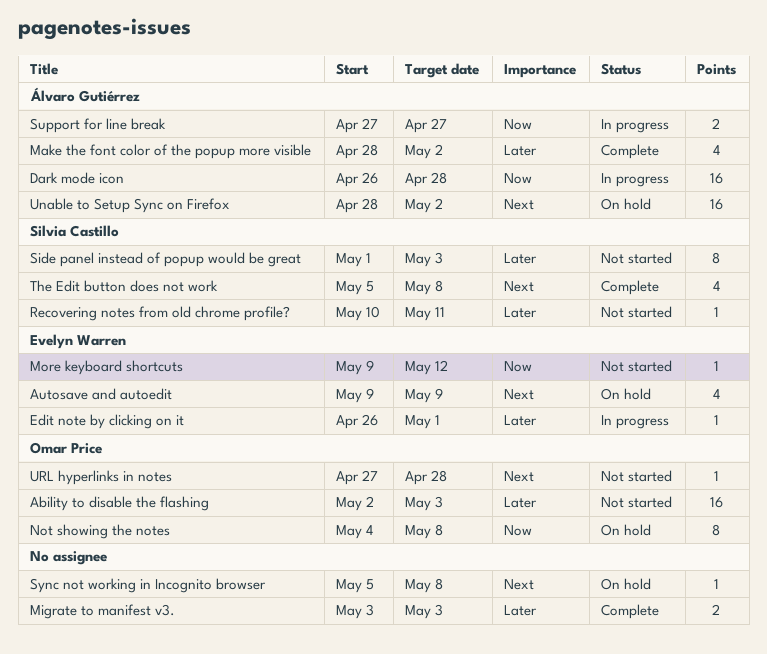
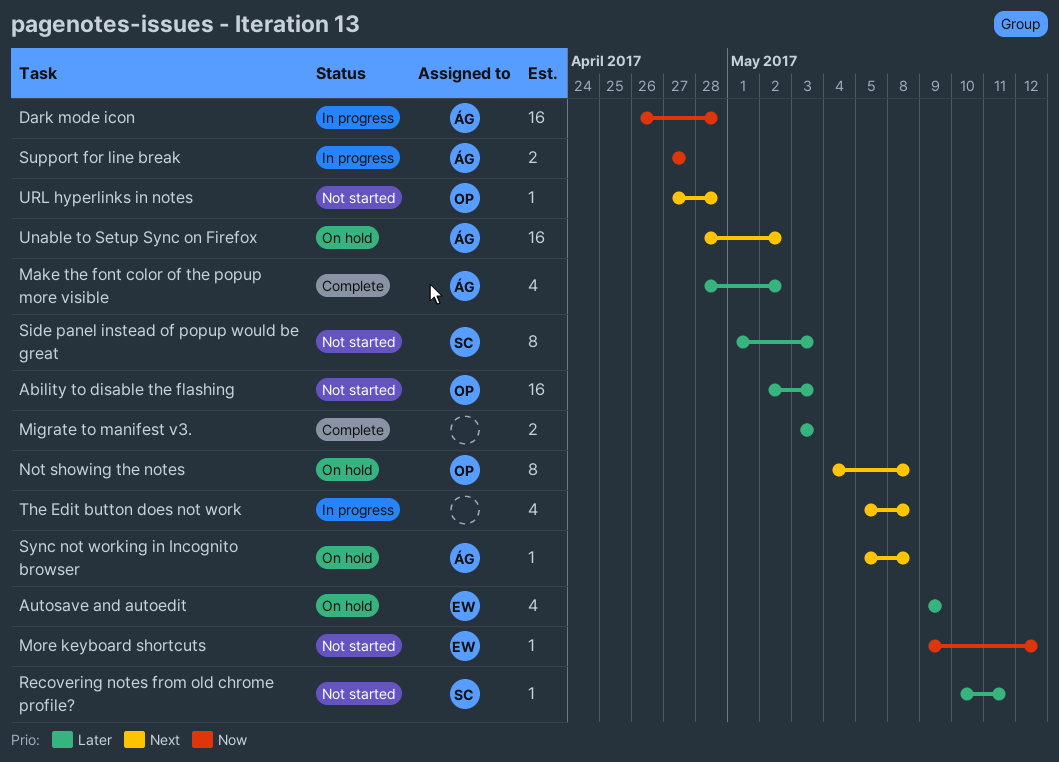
Autosave and autoedit, priority: Next -> Later
Edit note by clicking on it: present -> none
Not showing the notes, priority: Now -> Next
Sync not working in Incognito browser, owner: none -> Álvaro Gutiérrez
The Edit button does not work, status: Complete -> In progress
The Edit button does not work, owner: Silvia Castillo -> none

